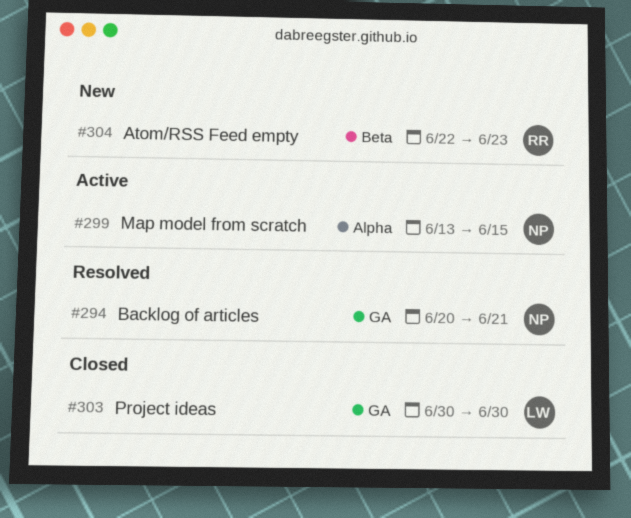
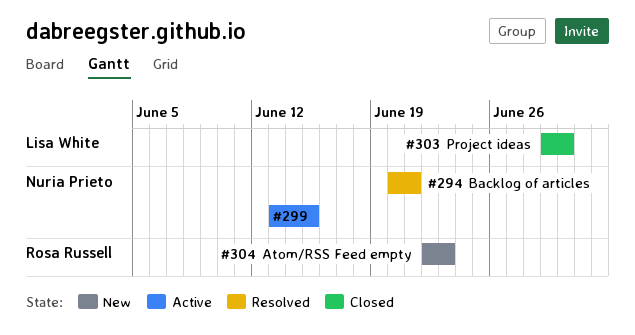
#303, start: Jun 30 -> Jun 29

